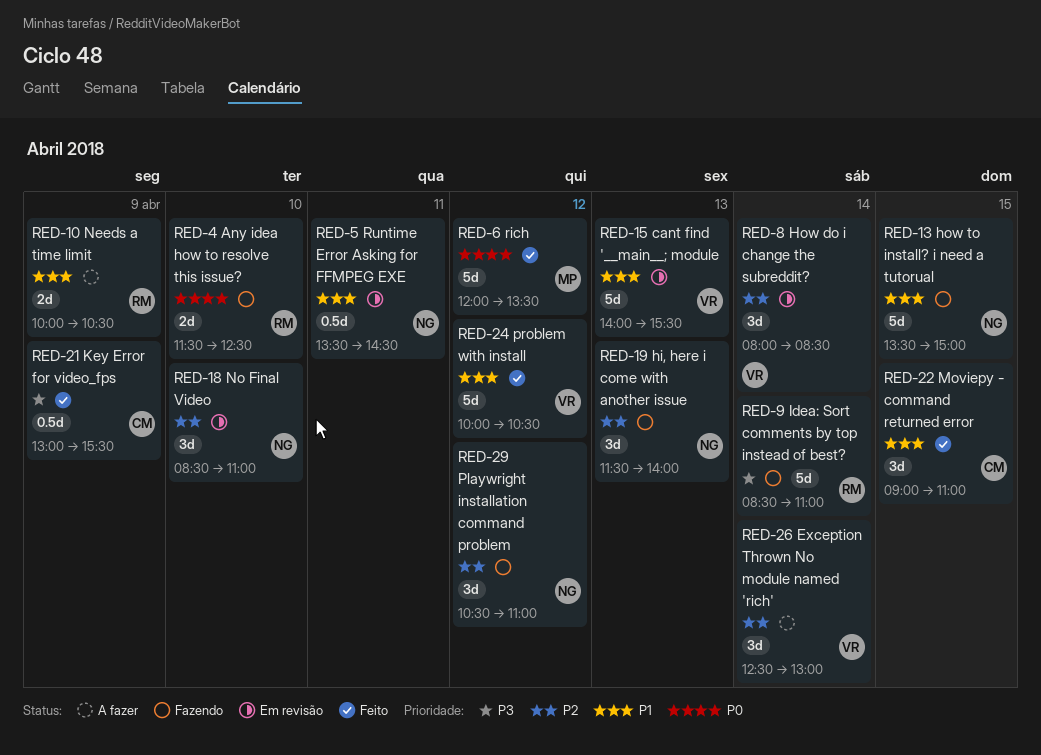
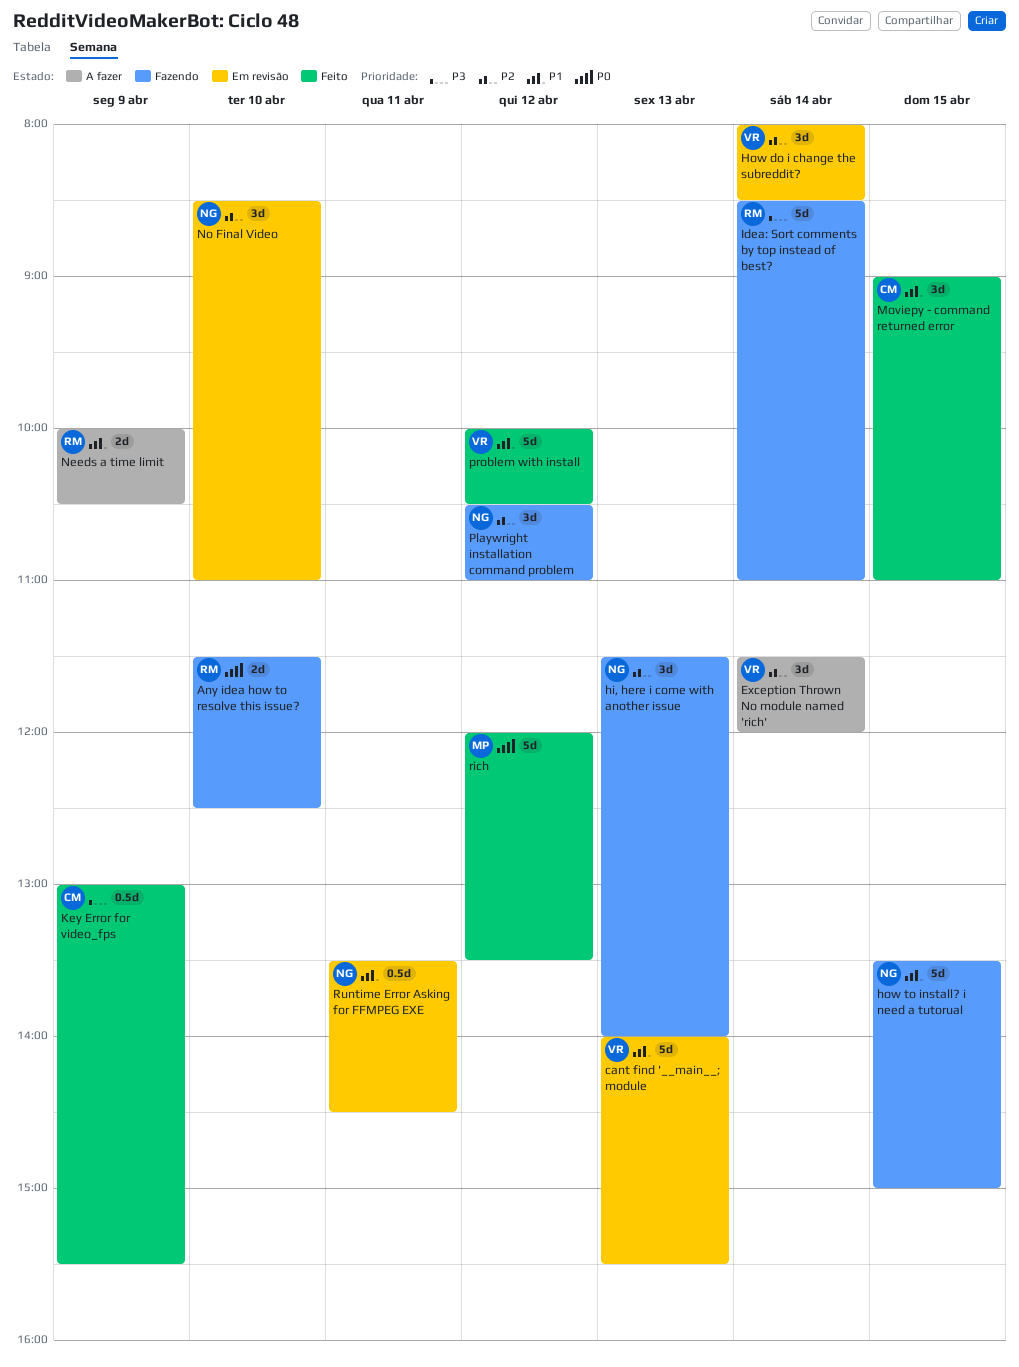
Exception Thrown No module named 'rich', begins: 12:30 -> 11:30
Exception Thrown No module named 'rich', ends: 13:00 -> 12:00

